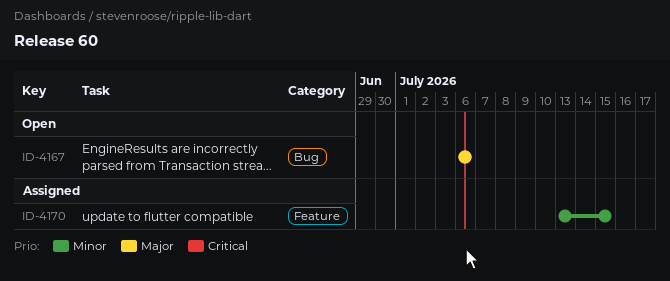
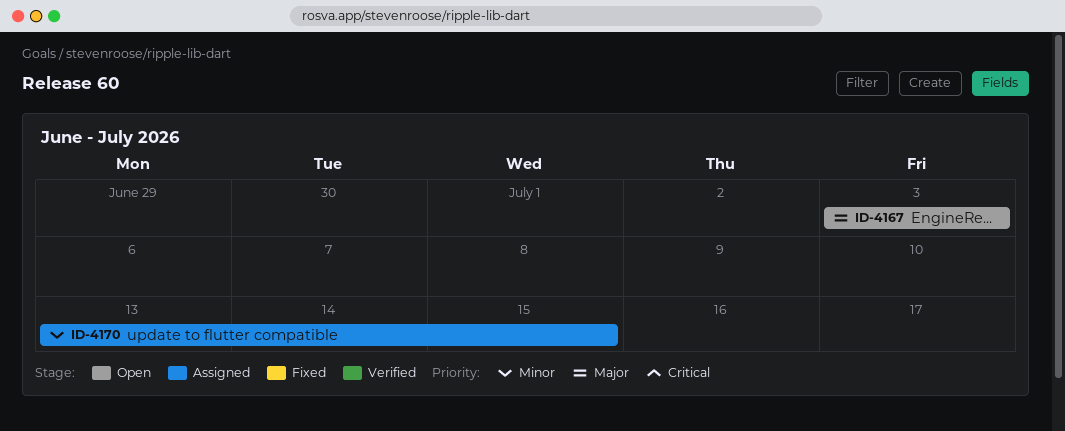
ID-4167, start: Jul 6 -> Jul 3
ID-4167, due: Jul 6 -> Jul 3

